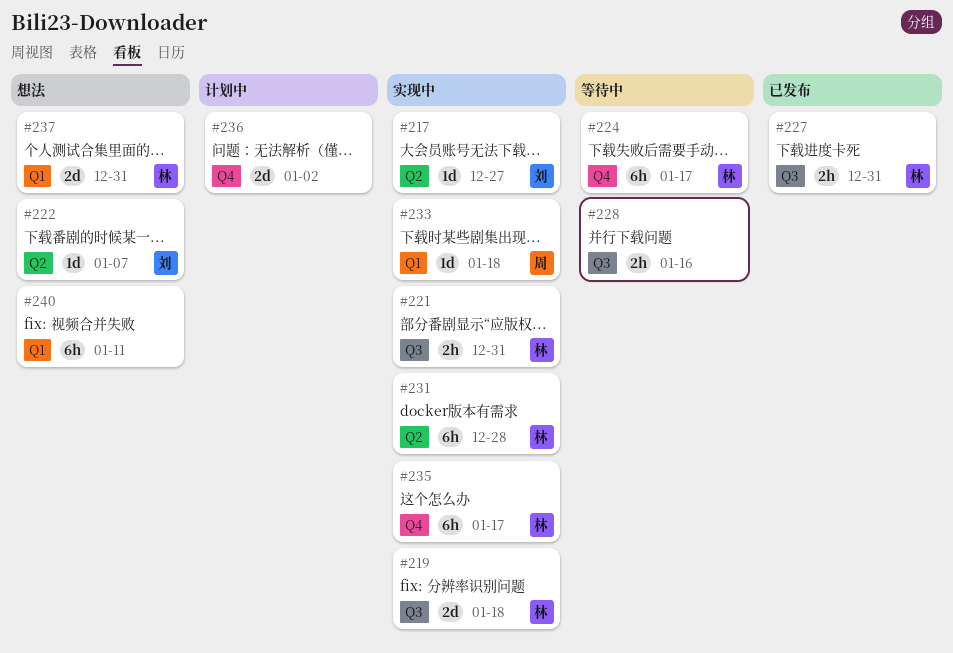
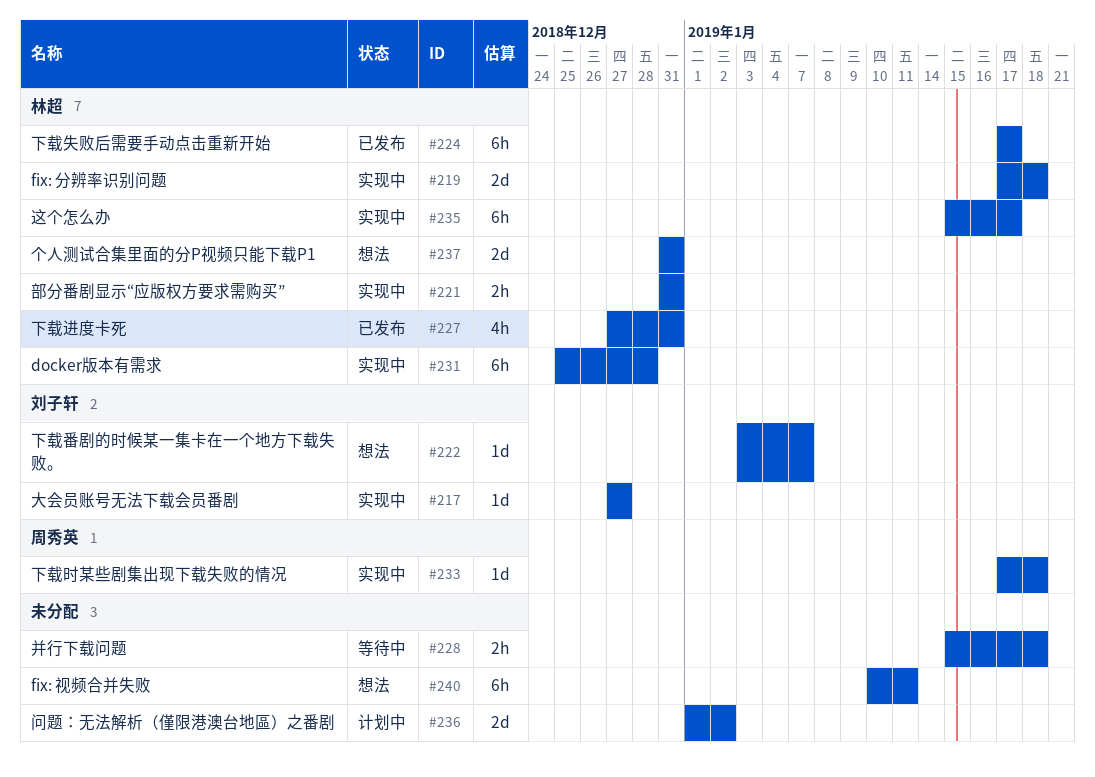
#224, status: 等待中 -> 已发布
#227, estimate: 2h -> 4h
#228, due: Jan 16 -> Jan 18

